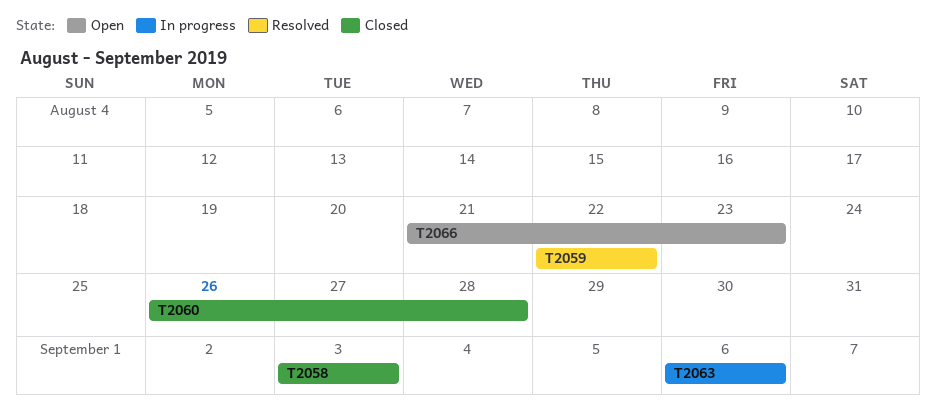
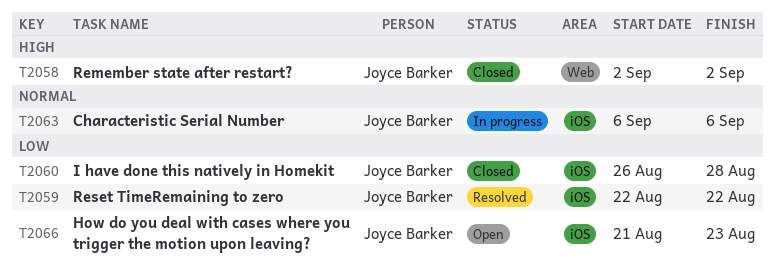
T2058, start: Sep 3 -> Sep 2
T2058, due: Sep 3 -> Sep 2

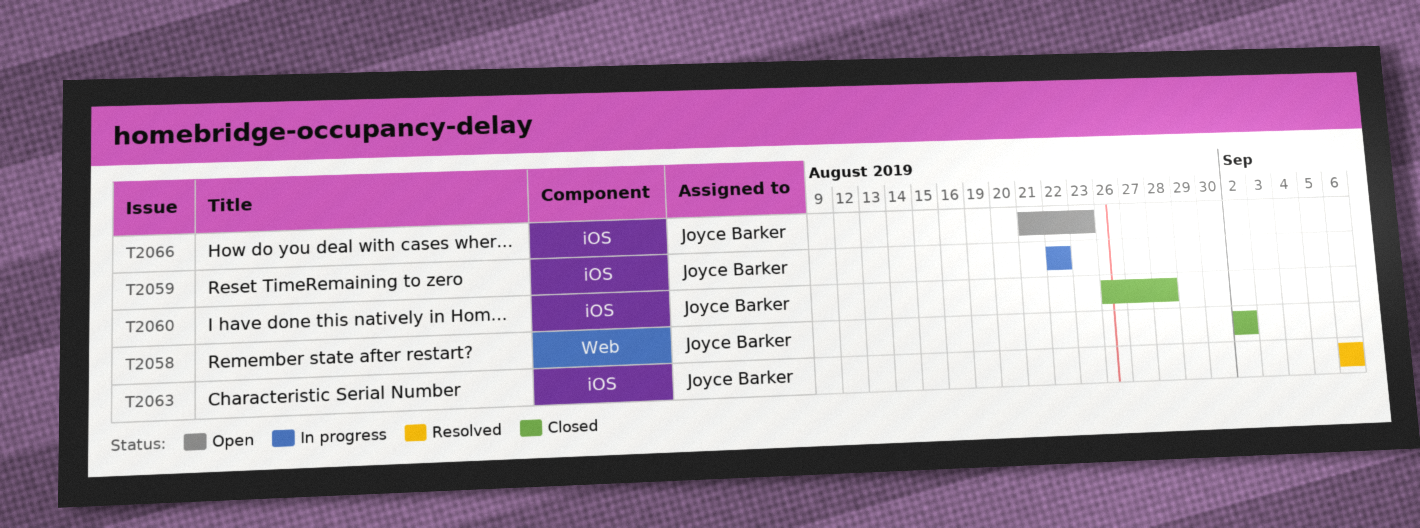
T2059, status: Resolved -> In progress
T2063, status: In progress -> Resolved

